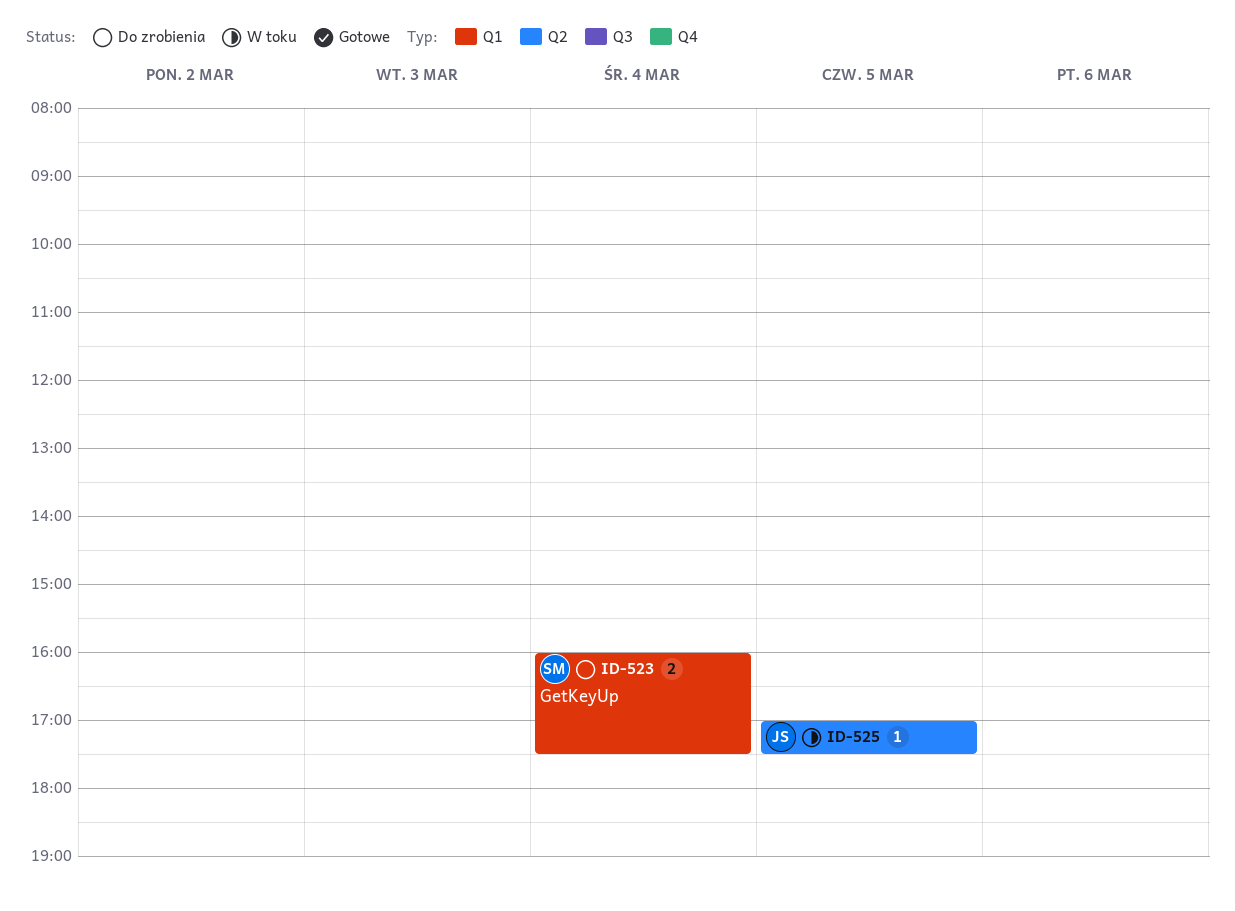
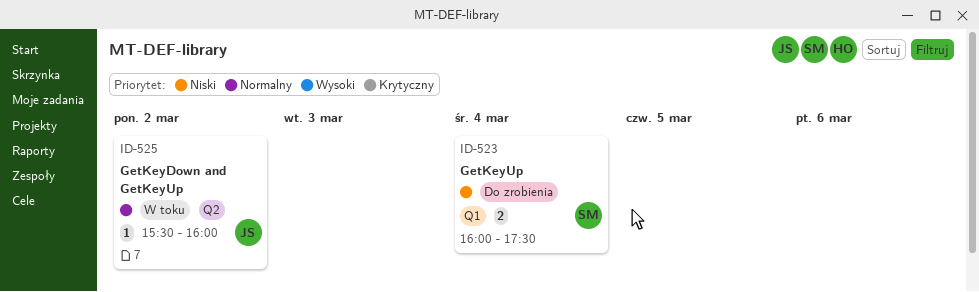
ID-525, day: Mar 5 -> Mar 2
ID-525, begins: 17:00 -> 15:30
ID-525, ends: 17:30 -> 16:00

